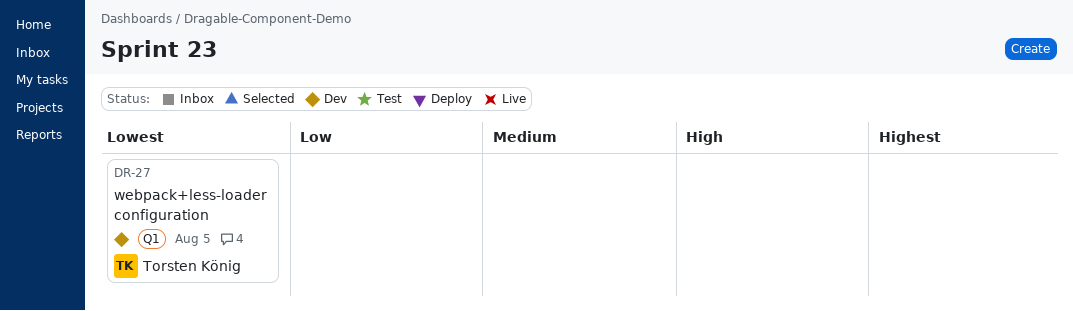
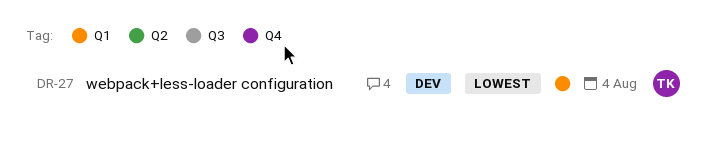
DR-27, due: Aug 5 -> Aug 4

